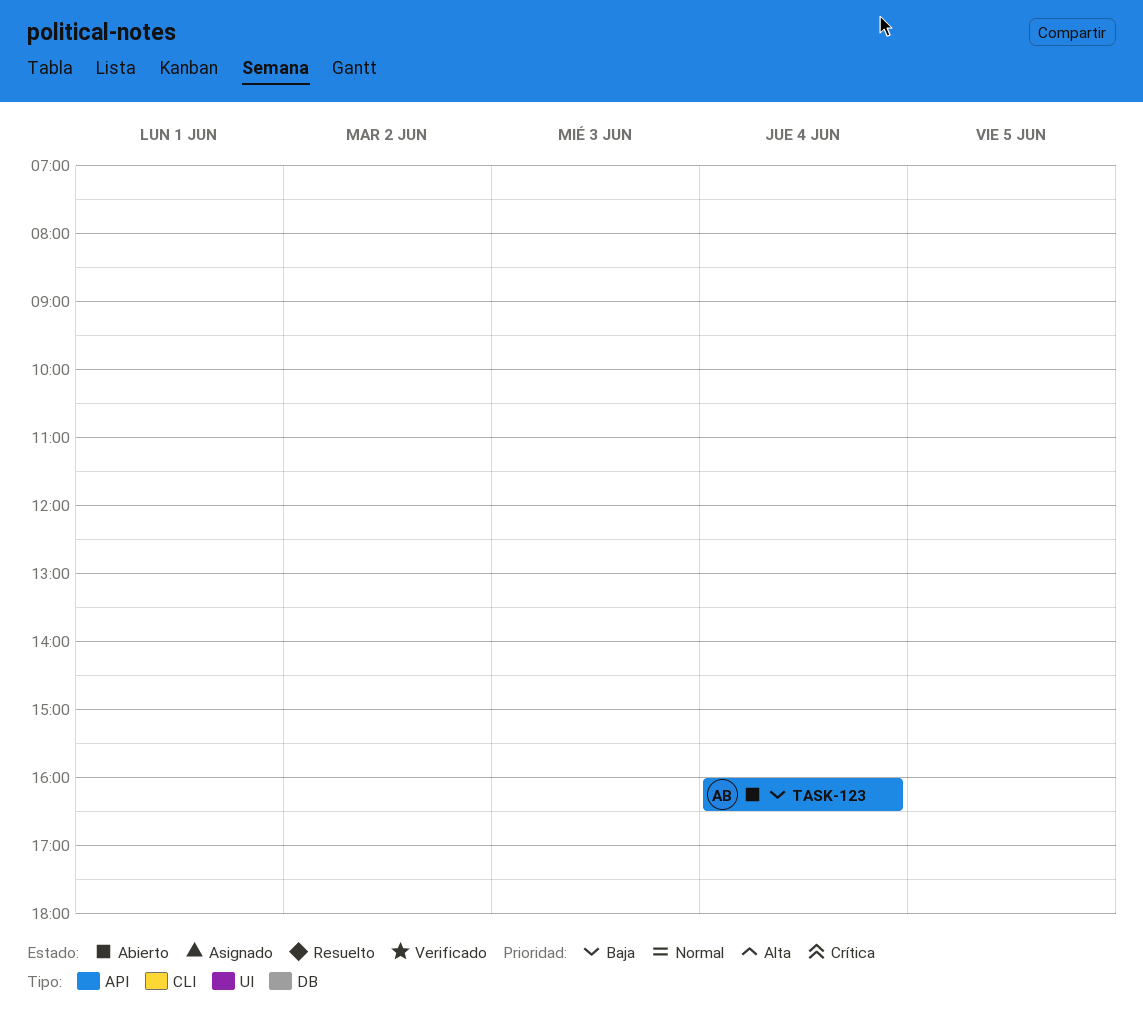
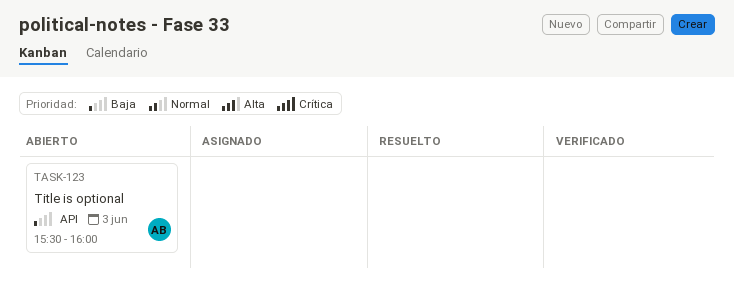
TASK-123, day: Jun 4 -> Jun 3
TASK-123, begins: 16:00 -> 15:30
TASK-123, ends: 16:30 -> 16:00

